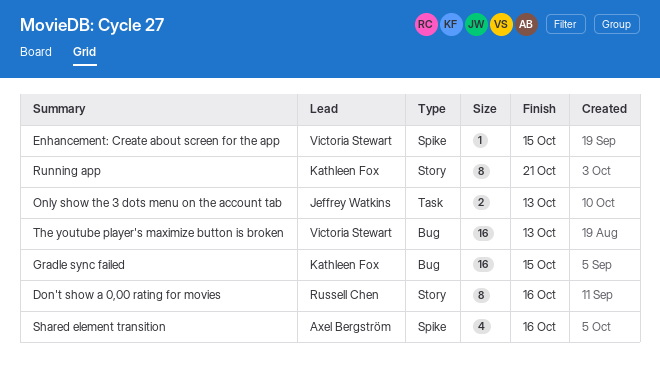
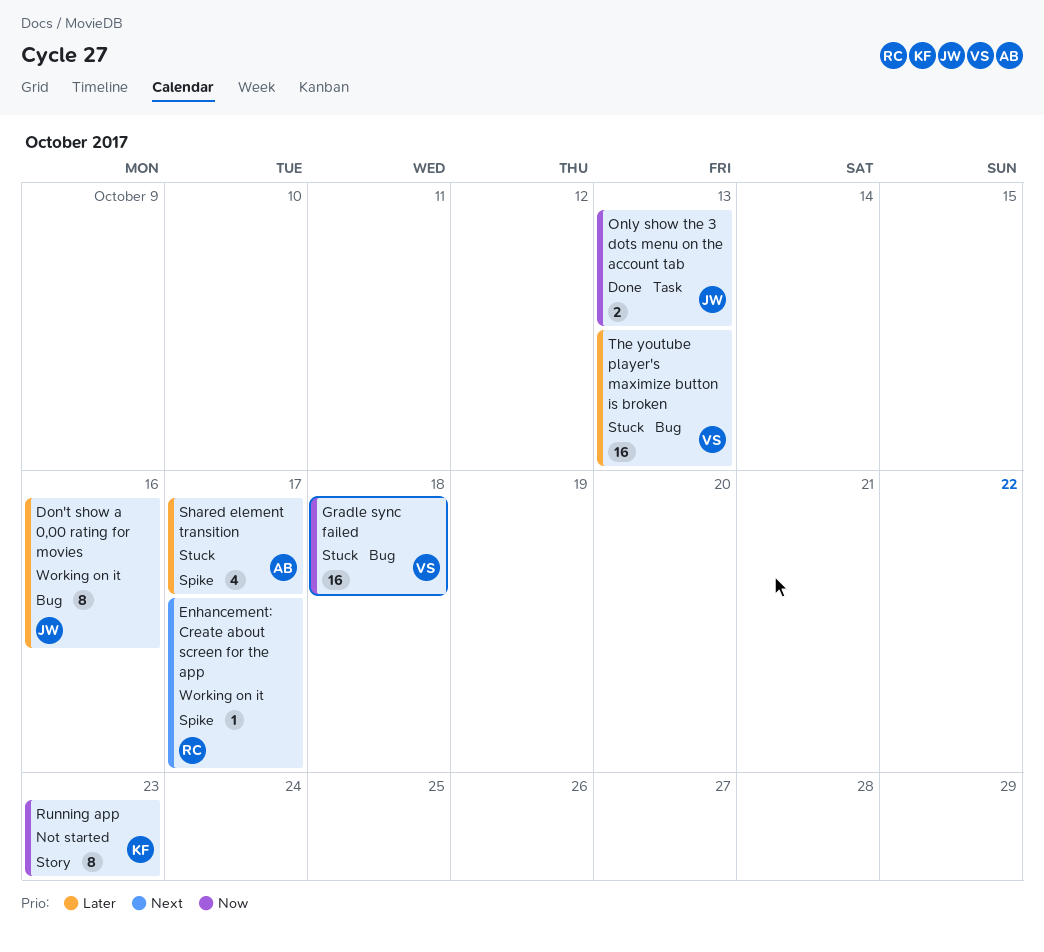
Don't show a 0,00 rating for movies, owner: Russell Chen -> Jeffrey Watkins
Don't show a 0,00 rating for movies, label: Story -> Bug
Enhancement: Create about screen for the app, owner: Victoria Stewart -> Russell Chen
Enhancement: Create about screen for the app, due: Oct 15 -> Oct 17
Gradle sync failed, owner: Kathleen Fox -> Victoria Stewart
Gradle sync failed, due: Oct 15 -> Oct 18
Running app, due: Oct 21 -> Oct 23
Shared element transition, due: Oct 16 -> Oct 17

